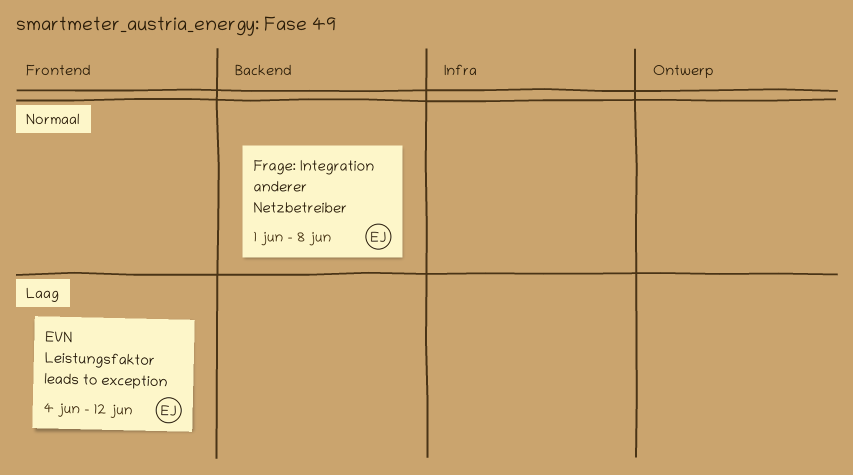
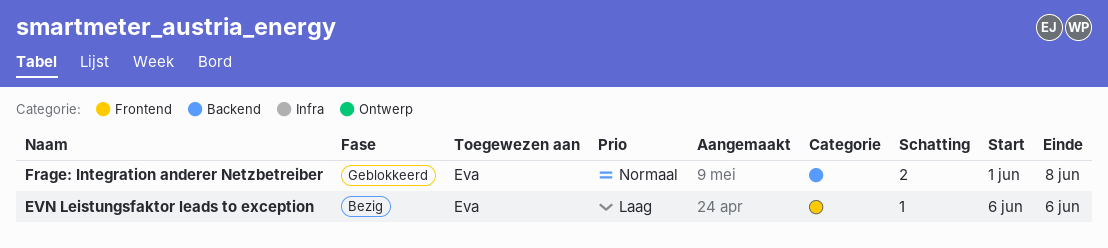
EVN Leistungsfaktor leads to exception, start: Jun 4 -> Jun 6
EVN Leistungsfaktor leads to exception, due: Jun 12 -> Jun 6

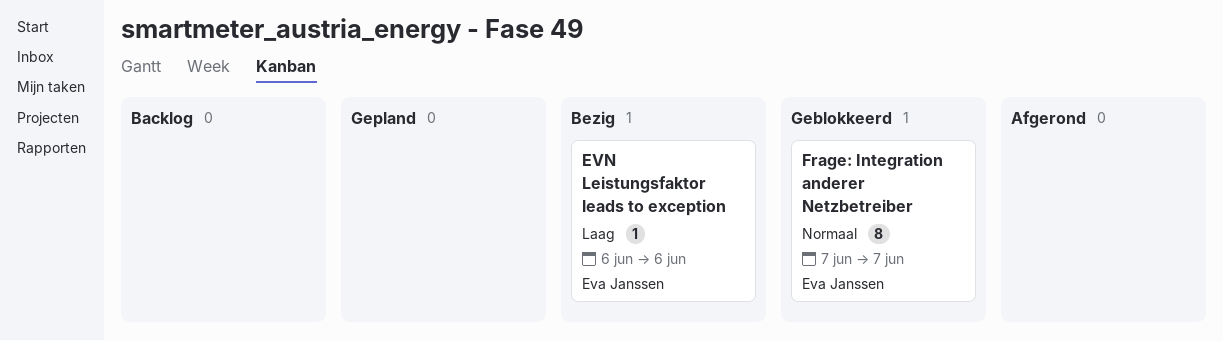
Frage: Integration anderer Netzbetreiber, estimate: 2 -> 8
Frage: Integration anderer Netzbetreiber, start: Jun 1 -> Jun 7
Frage: Integration anderer Netzbetreiber, due: Jun 8 -> Jun 7

